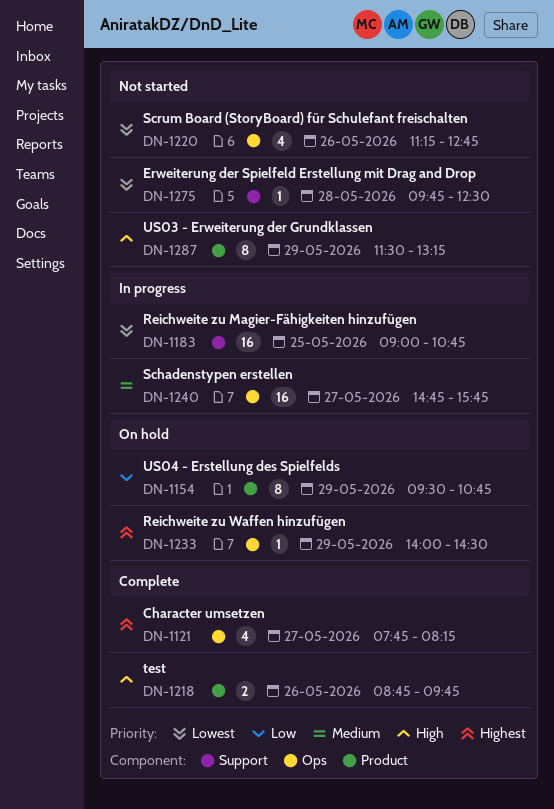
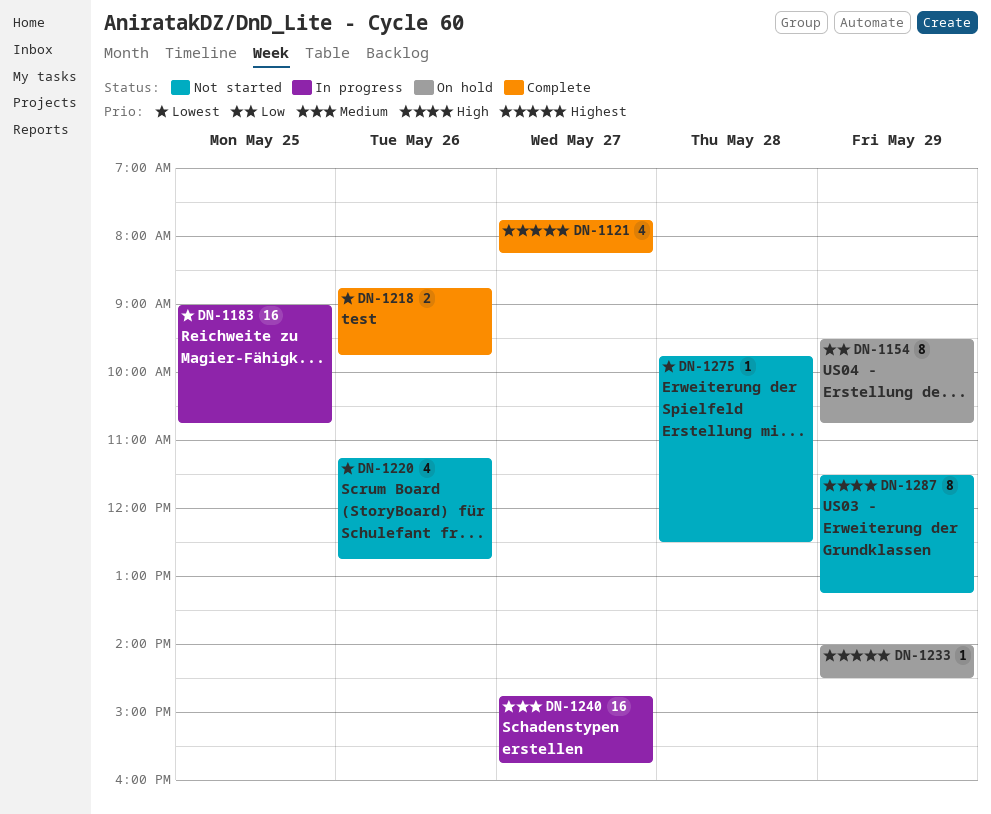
DN-1218, priority: High -> Lowest

